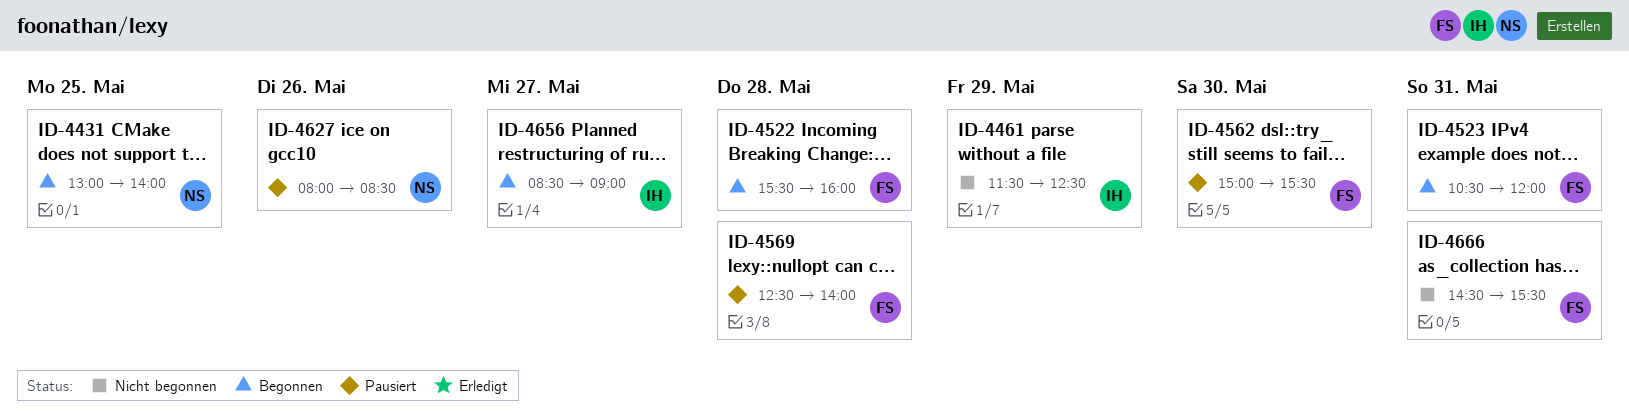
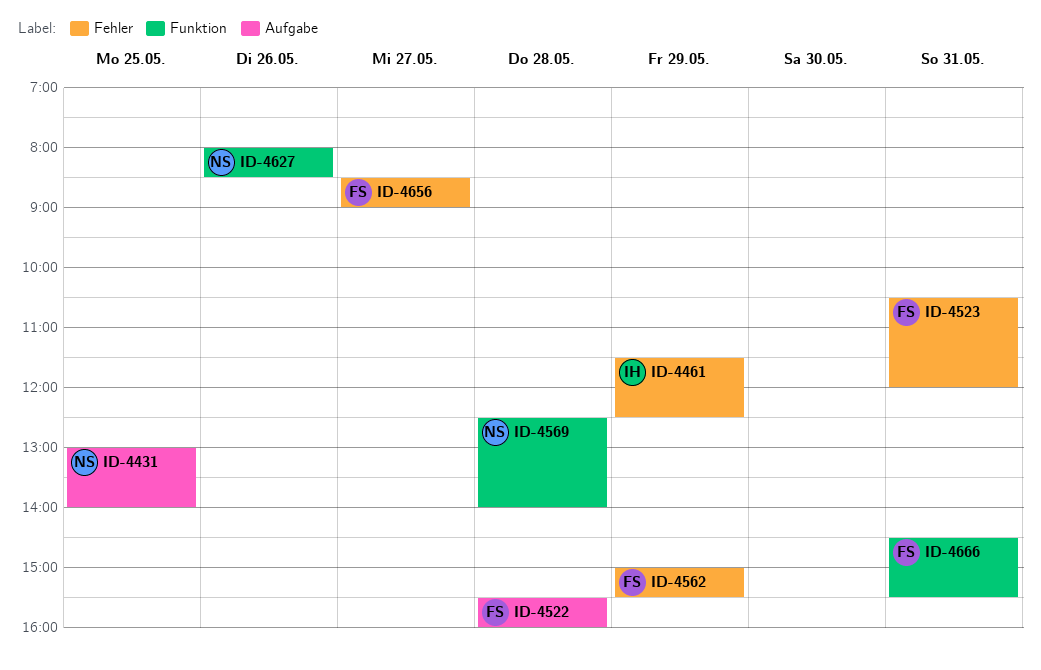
ID-4562, day: May 30 -> May 29
ID-4569, owner: FS -> NS
ID-4656, owner: IH -> FS

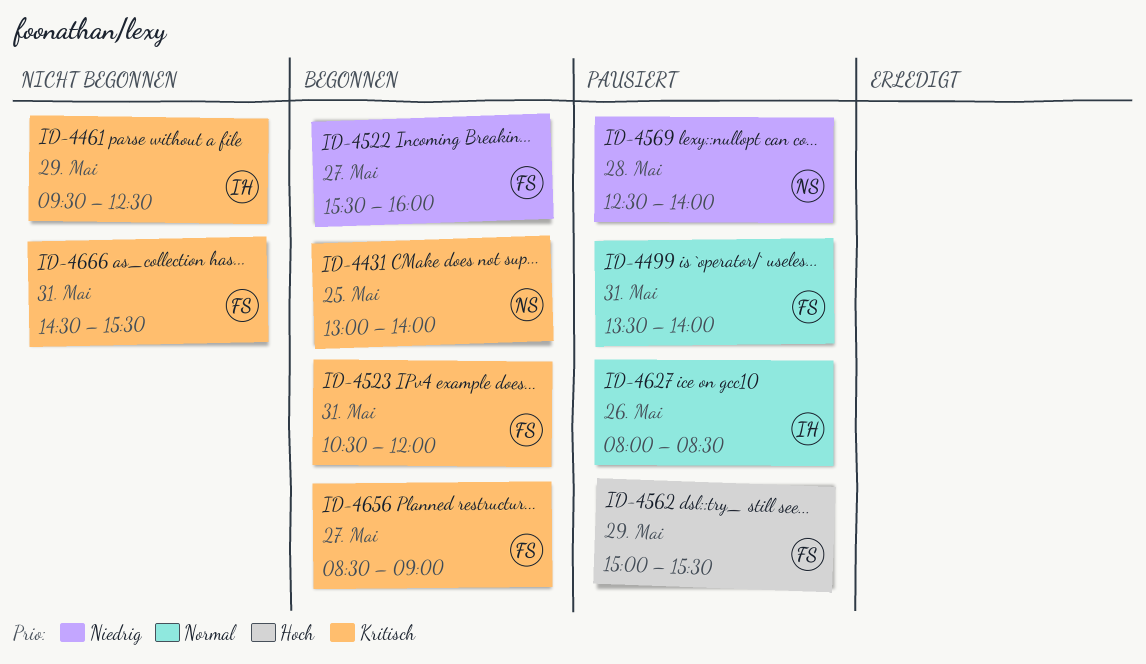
ID-4461, begins: 11:30 -> 09:30
ID-4499: none -> present
ID-4522, day: May 28 -> May 27
ID-4627, owner: NS -> IH

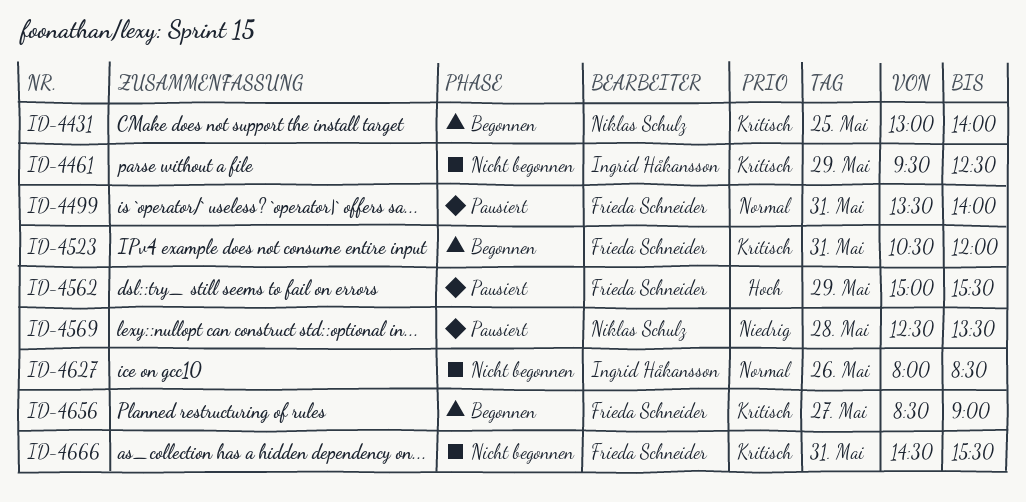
ID-4522: present -> none
ID-4569, ends: 14:00 -> 13:30
ID-4627, status: Pausiert -> Nicht begonnen

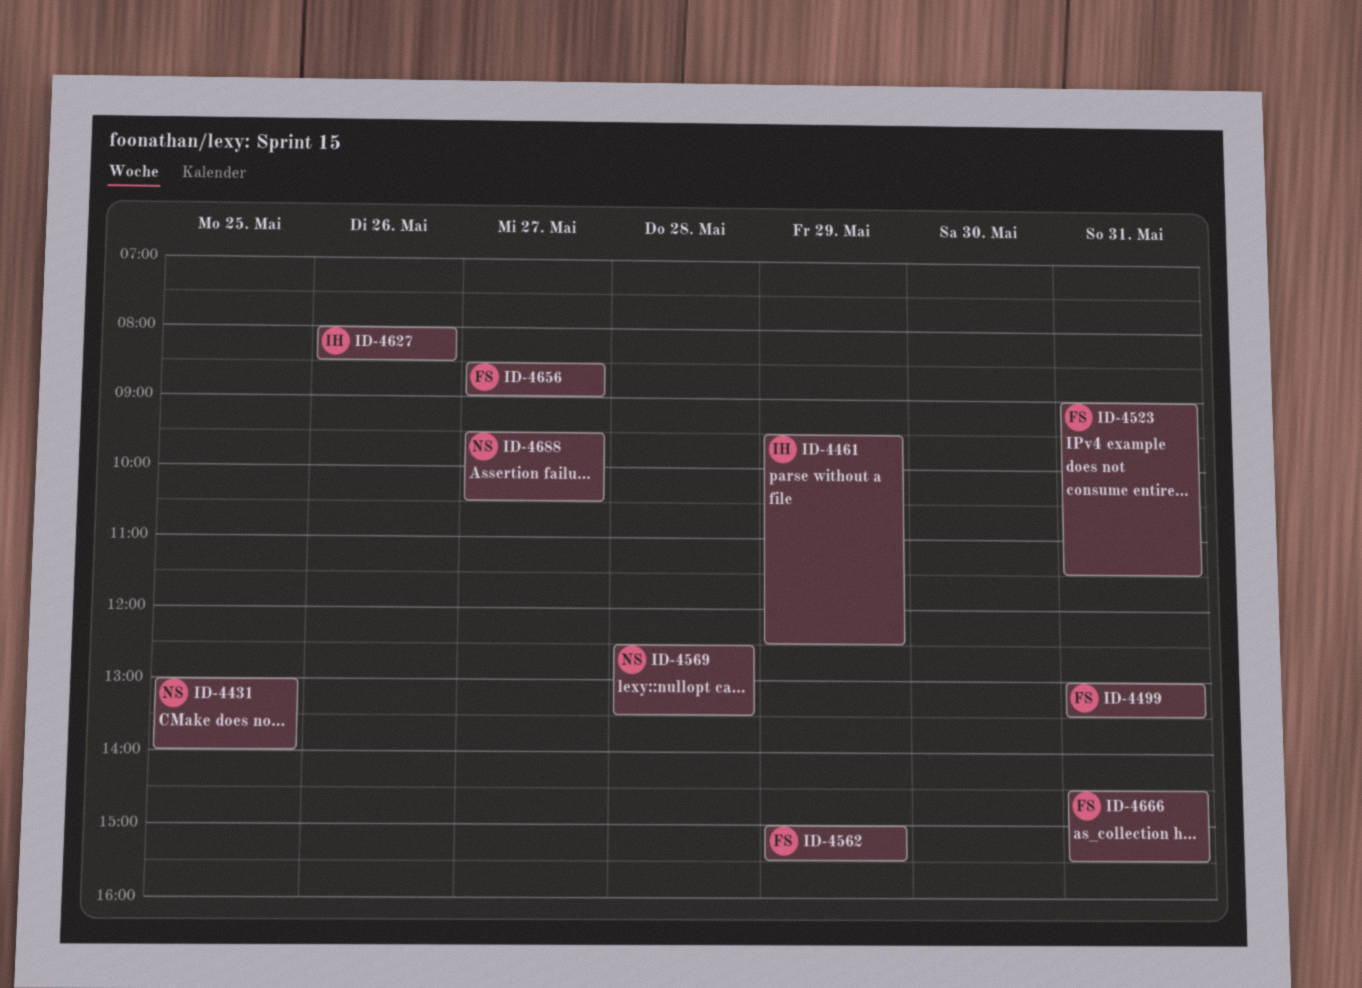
ID-4499, begins: 13:30 -> 13:00
ID-4499, ends: 14:00 -> 13:30
ID-4523, begins: 10:30 -> 09:00
ID-4523, ends: 12:00 -> 11:30
ID-4688: none -> present

